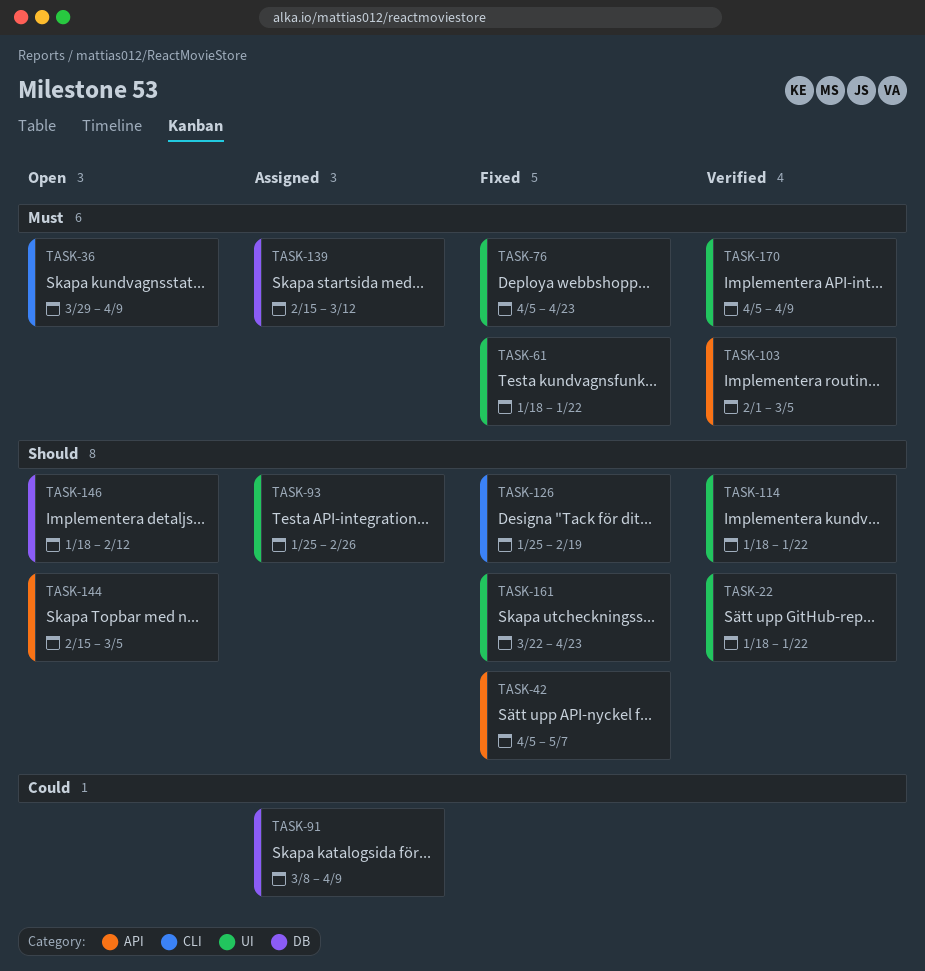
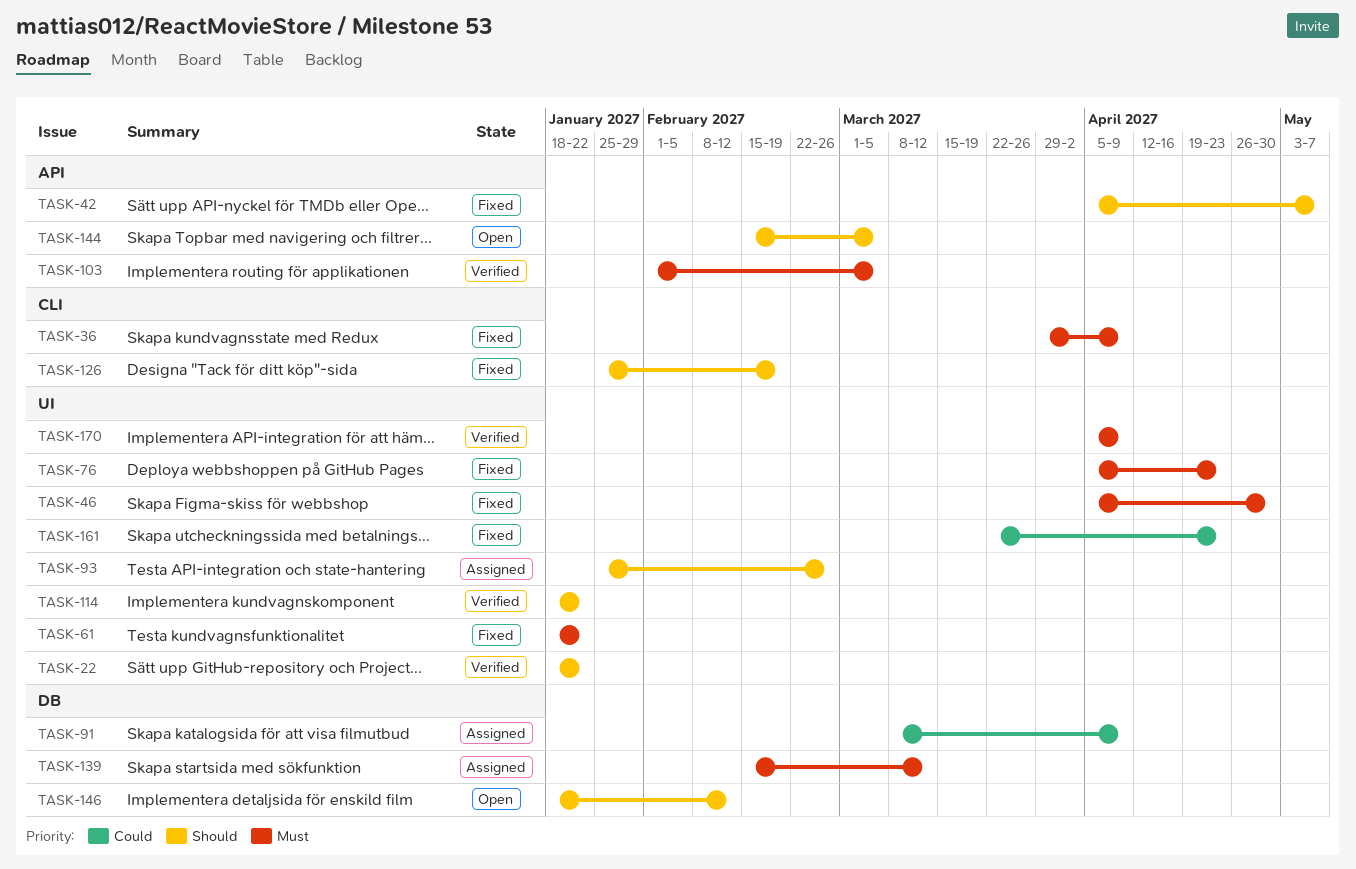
TASK-36, status: Open -> Fixed
TASK-46: none -> present
TASK-161, priority: Should -> Could

